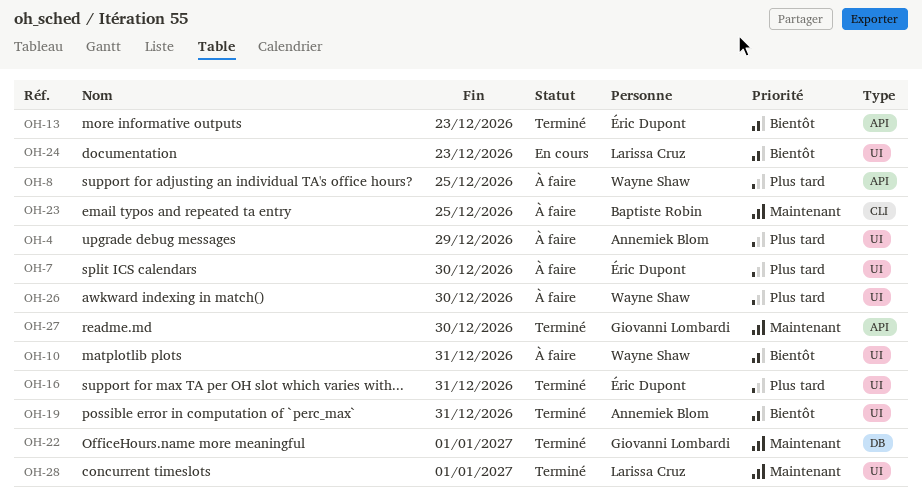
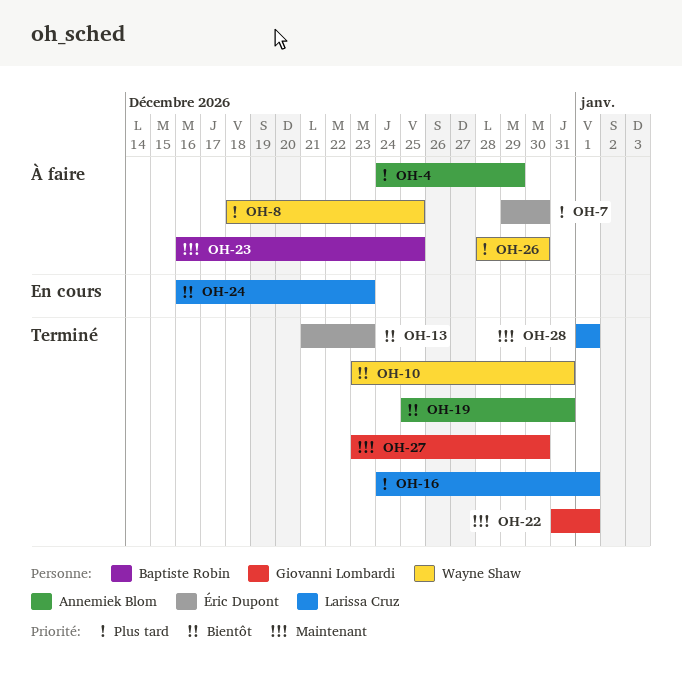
OH-10, status: À faire -> Terminé
OH-16, owner: Éric Dupont -> Larissa Cruz
OH-16, due: Dec 31 -> Jan 1

